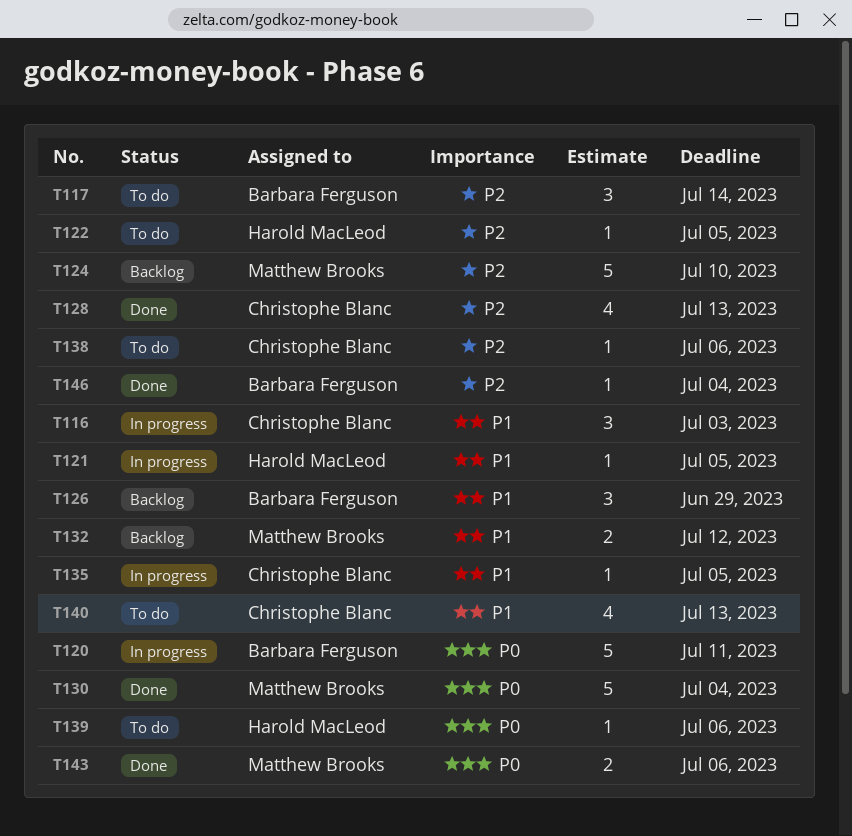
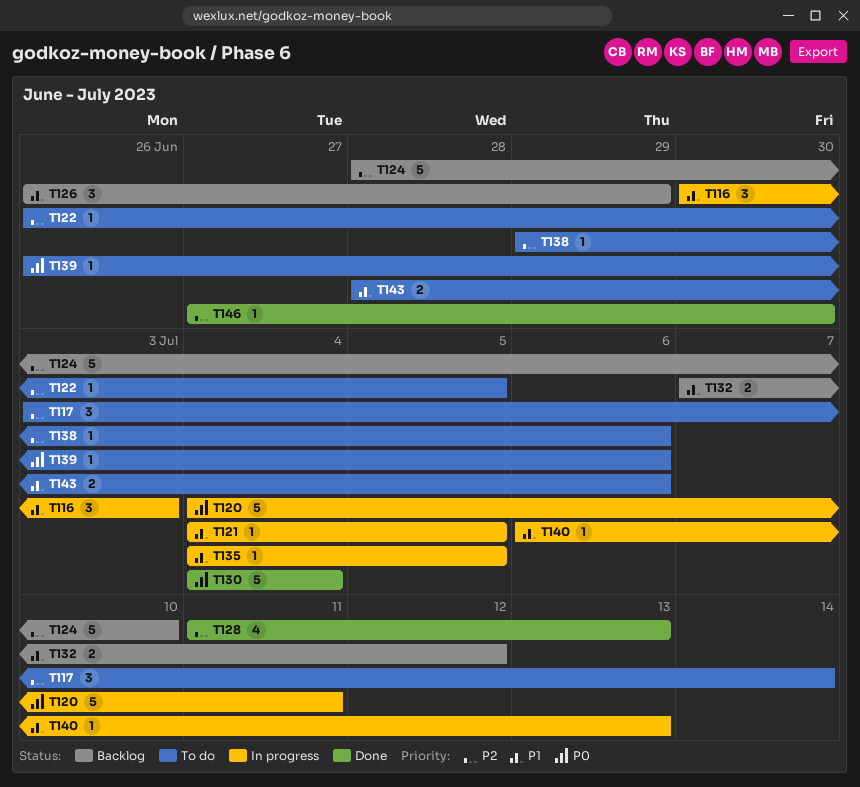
T140, status: To do -> In progress
T140, estimate: 4 -> 1
T143, status: Done -> To do
T143, priority: P0 -> P1
T146, due: Jul 4 -> Jun 30

